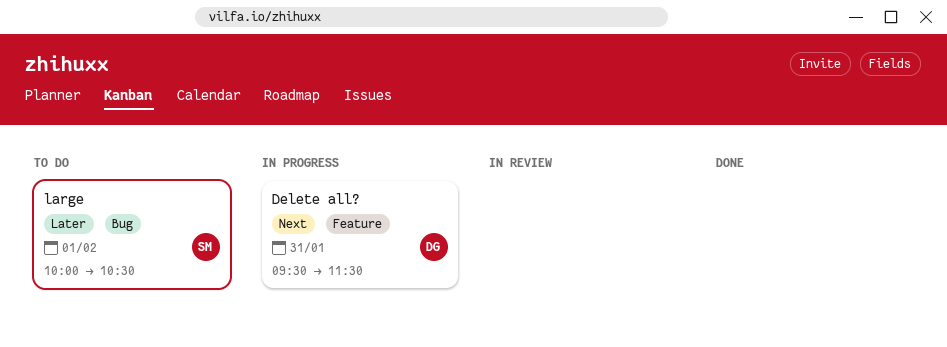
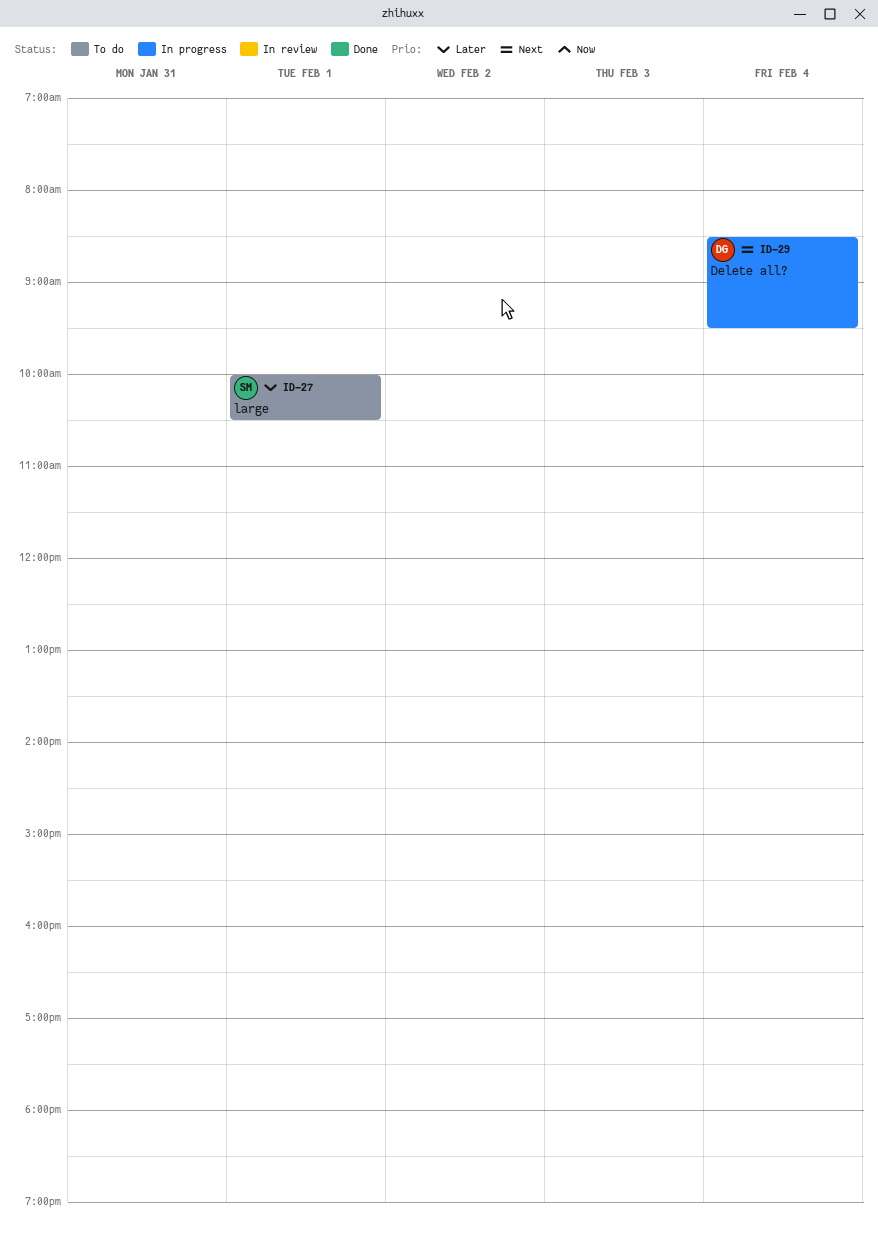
Delete all?, day: Jan 31 -> Feb 4
Delete all?, begins: 09:30 -> 08:30
Delete all?, ends: 11:30 -> 09:30

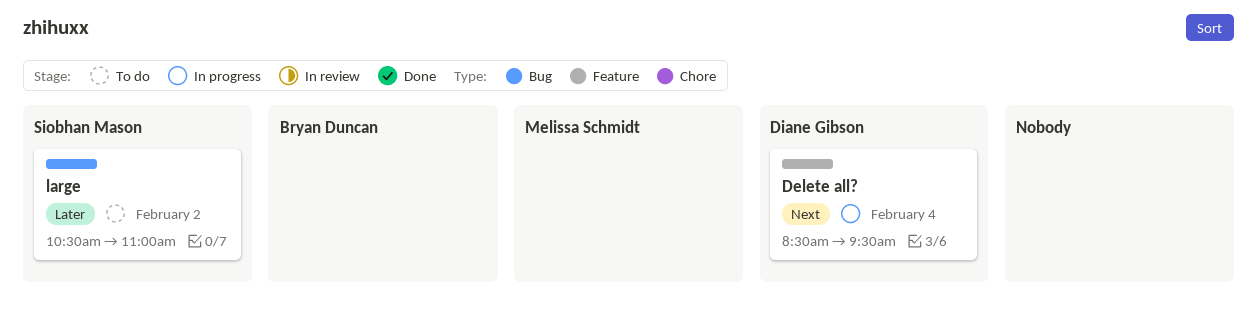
large, day: Feb 1 -> Feb 2
large, begins: 10:00 -> 10:30
large, ends: 10:30 -> 11:00

